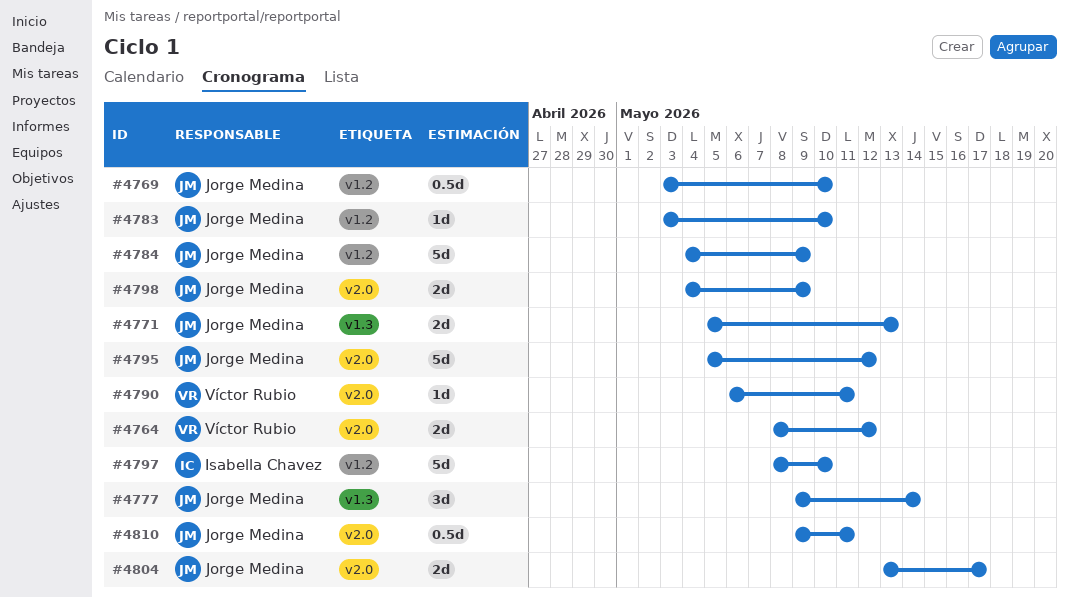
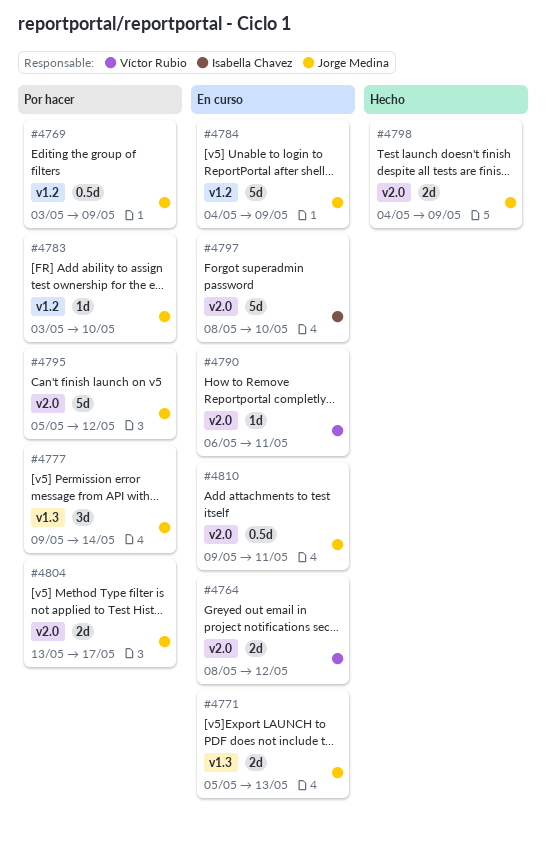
#4769, due: May 10 -> May 9
#4797, label: v1.2 -> v2.0

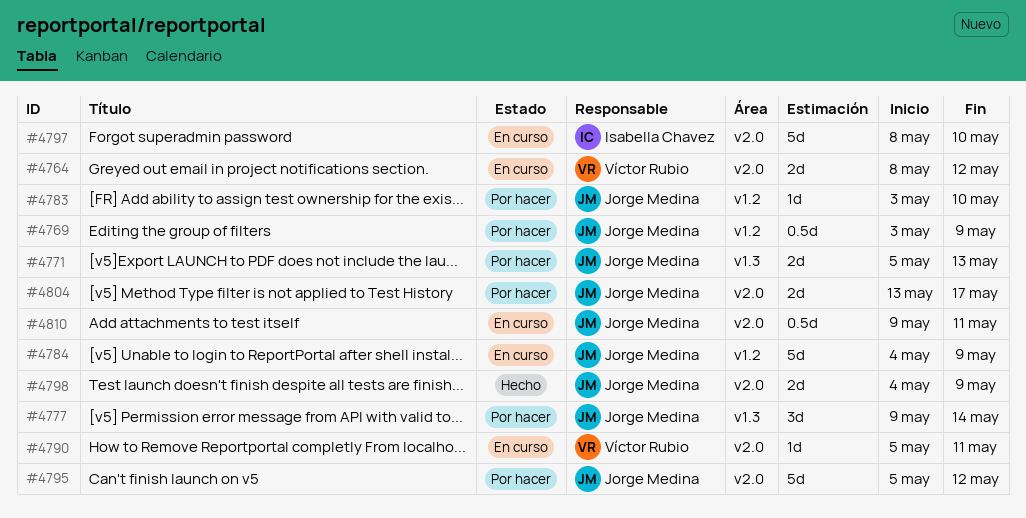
#4771, status: En curso -> Por hacer
#4790, start: May 6 -> May 5

